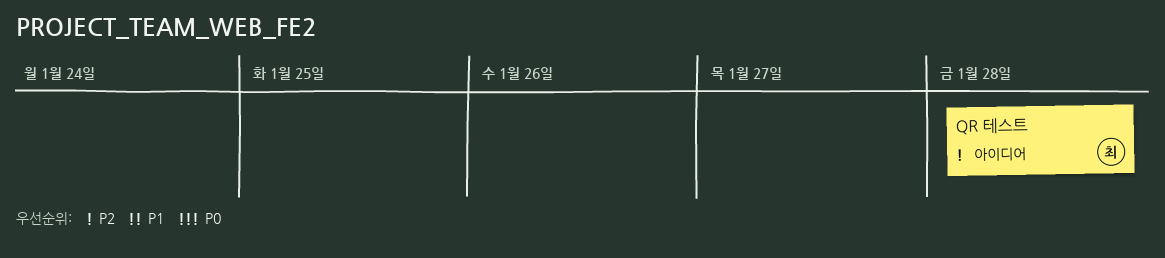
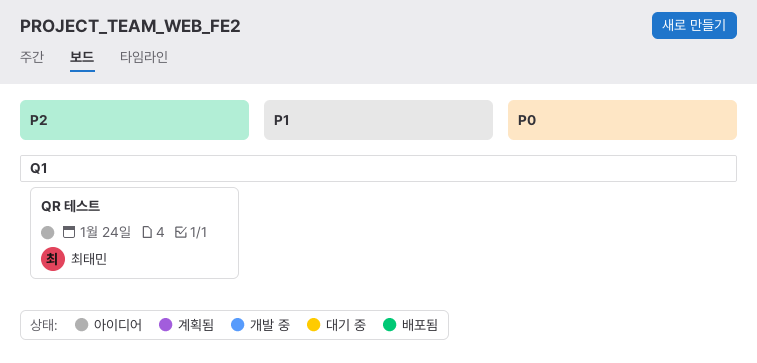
QR 테스트, due: Jan 28 -> Jan 24

